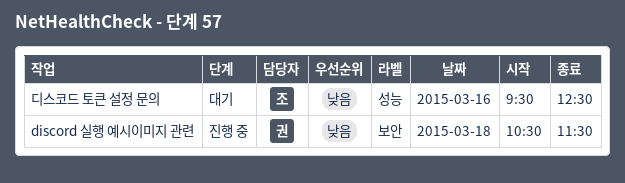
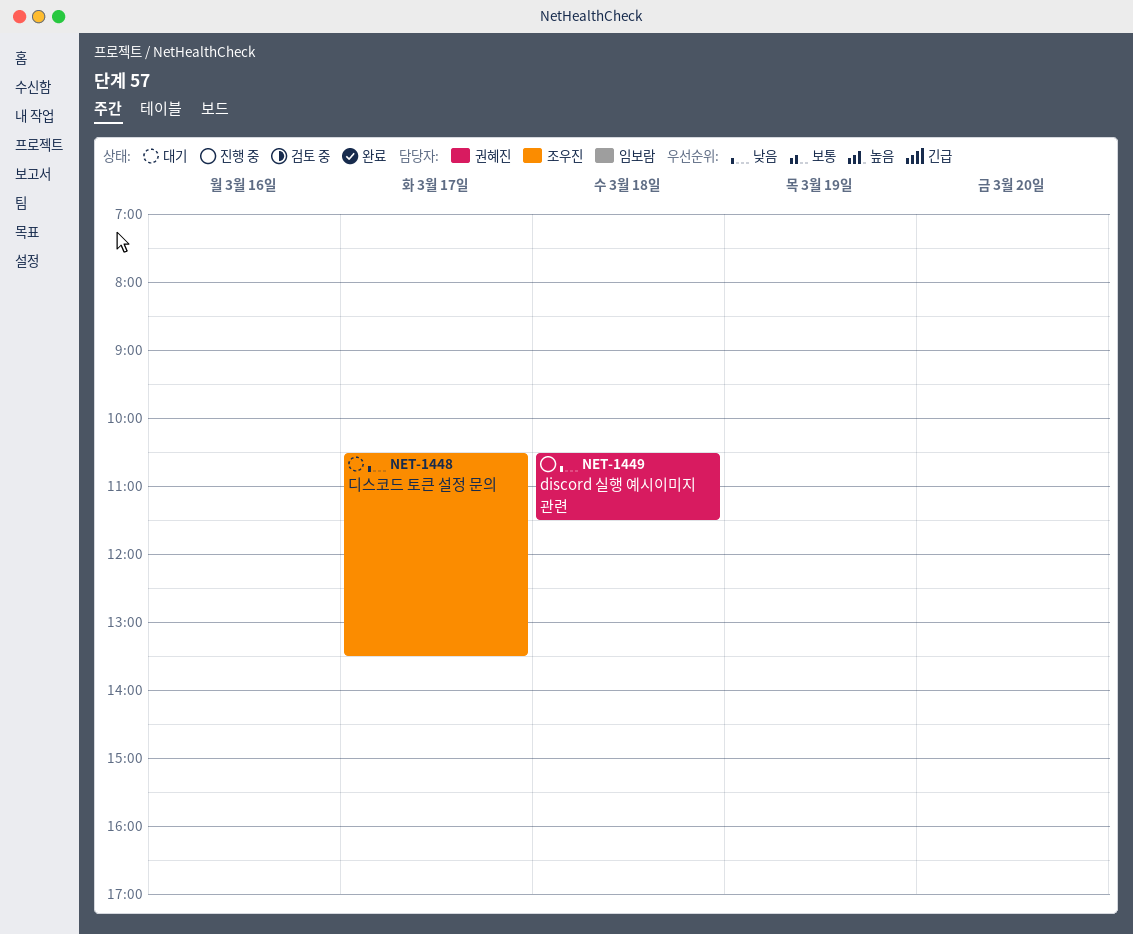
디스코드 토큰 설정 문의, day: Mar 16 -> Mar 17
디스코드 토큰 설정 문의, begins: 09:30 -> 10:30
디스코드 토큰 설정 문의, ends: 12:30 -> 13:30

